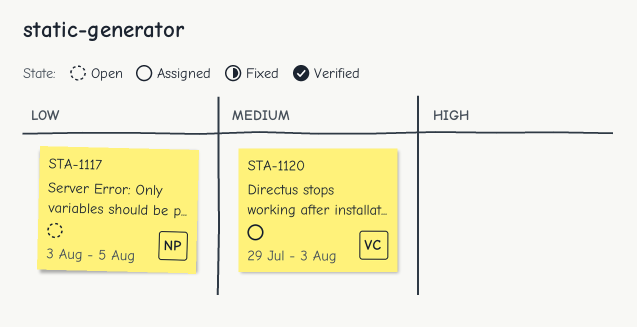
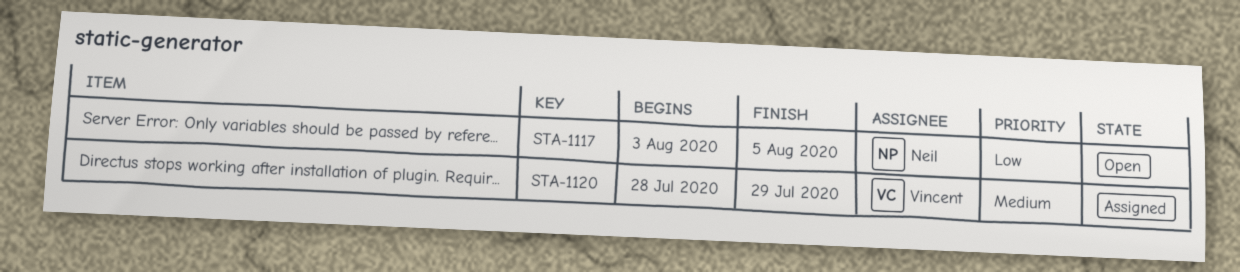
STA-1120, start: Jul 29 -> Jul 28
STA-1120, due: Aug 3 -> Jul 29

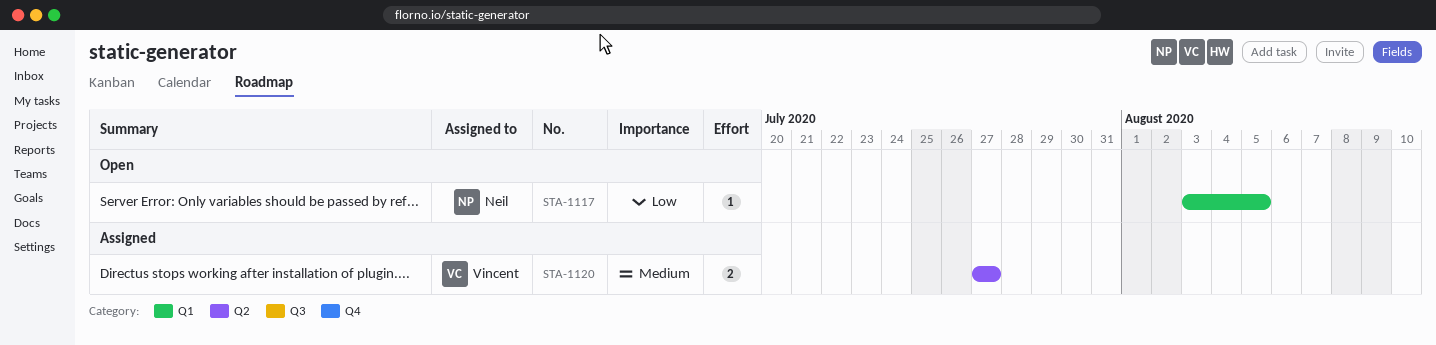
STA-1120, start: Jul 28 -> Jul 27
STA-1120, due: Jul 29 -> Jul 27

